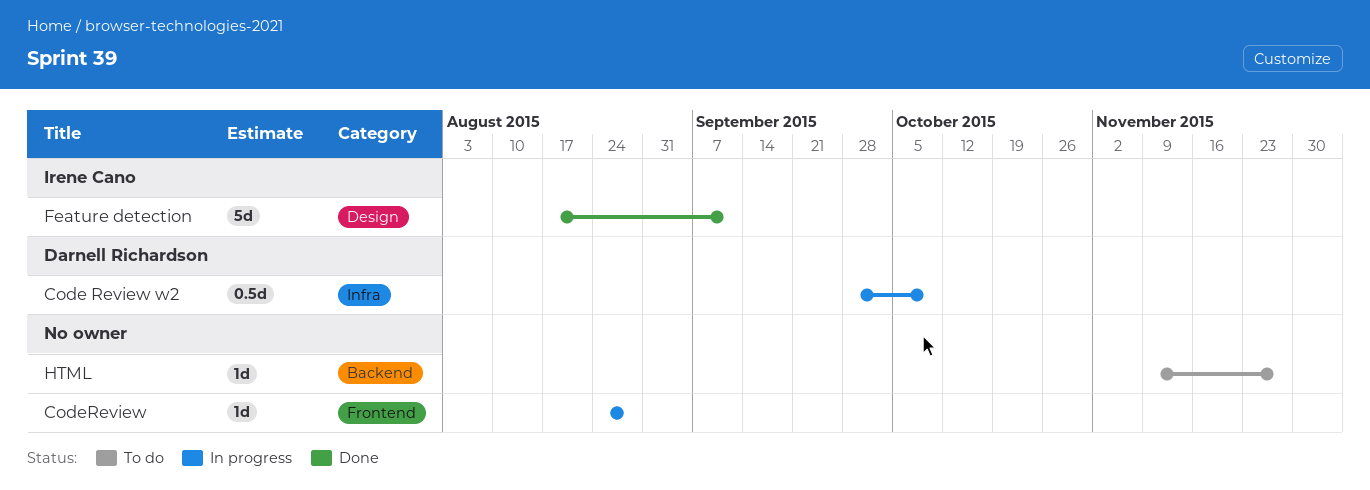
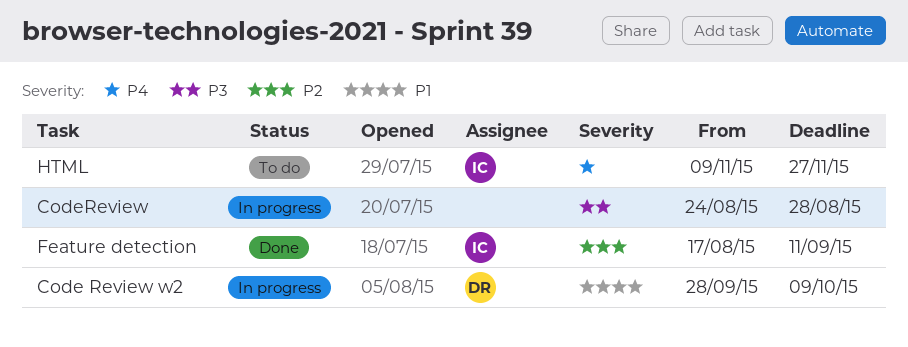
HTML, owner: none -> Irene Cano

